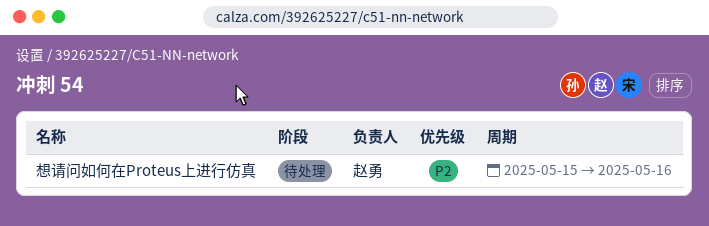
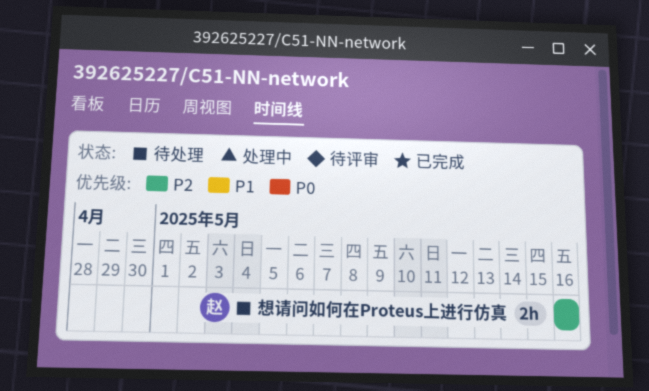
想请问如何在Proteus上进行仿真, start: May 15 -> May 16

